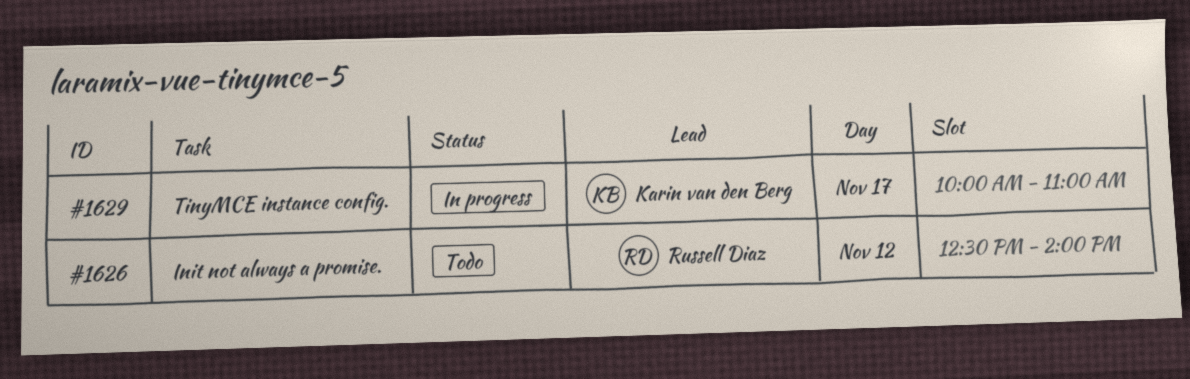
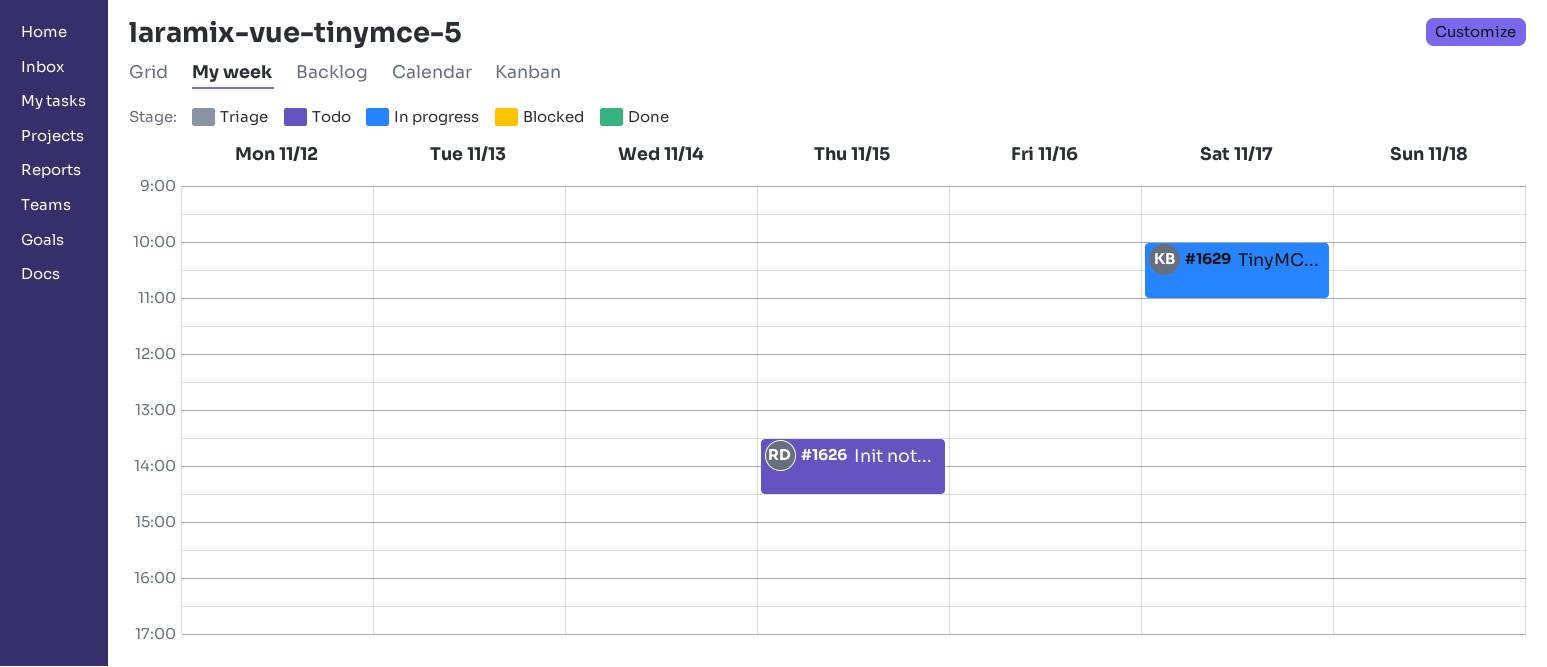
#1626, day: Nov 12 -> Nov 15
#1626, begins: 12:30 -> 13:30
#1626, ends: 14:00 -> 14:30

